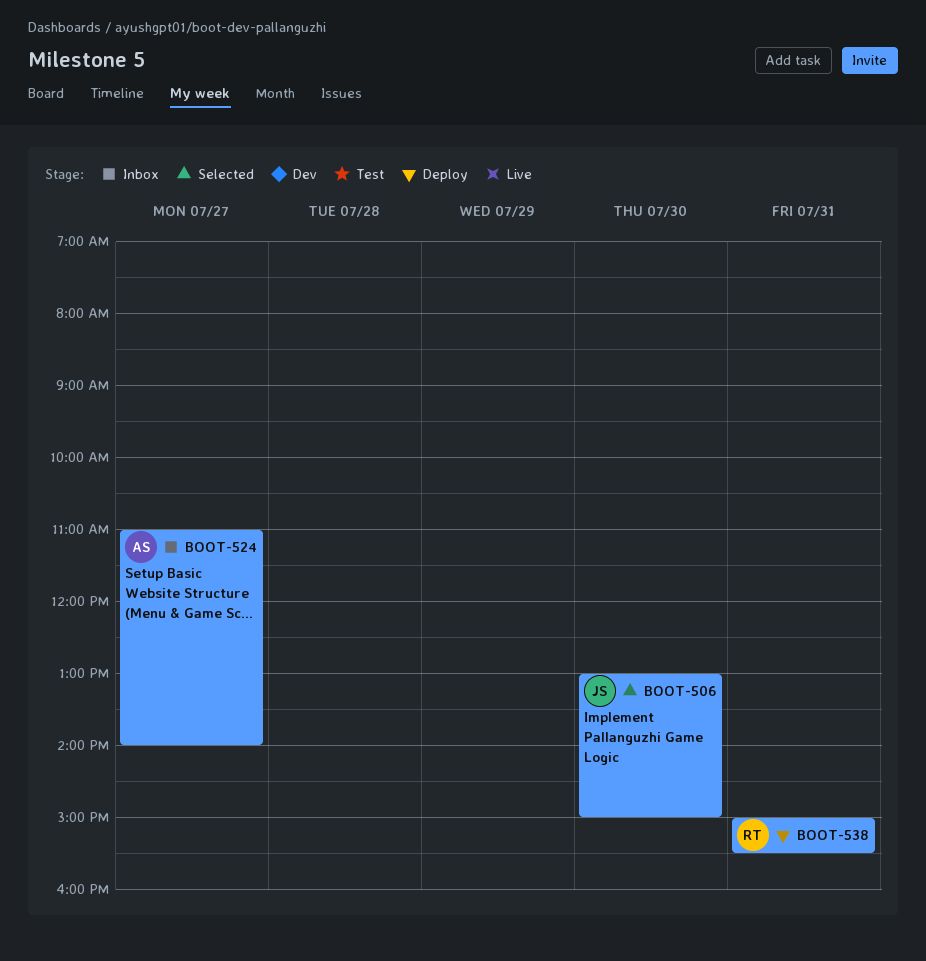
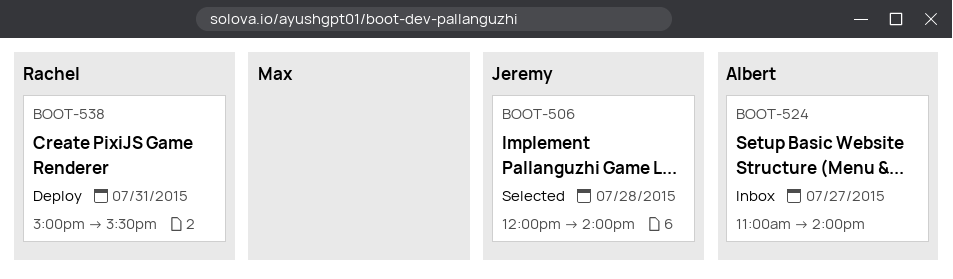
BOOT-506, day: Jul 30 -> Jul 28
BOOT-506, begins: 13:00 -> 12:00
BOOT-506, ends: 15:00 -> 14:00

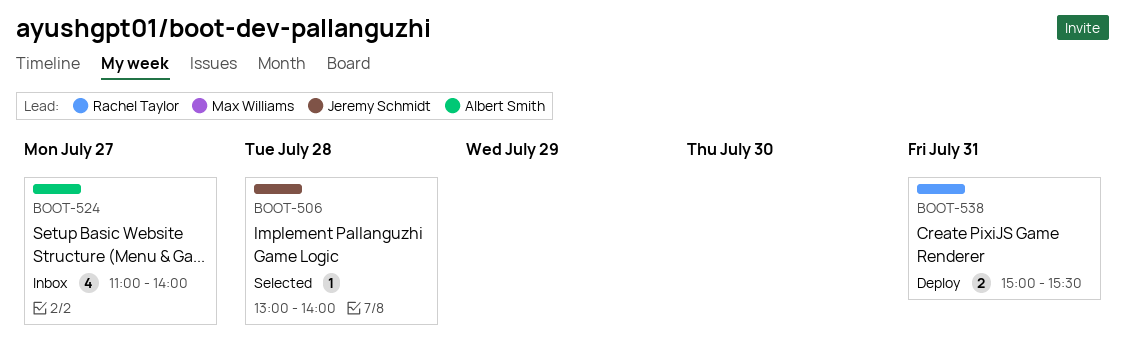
BOOT-506, begins: 12:00 -> 13:00

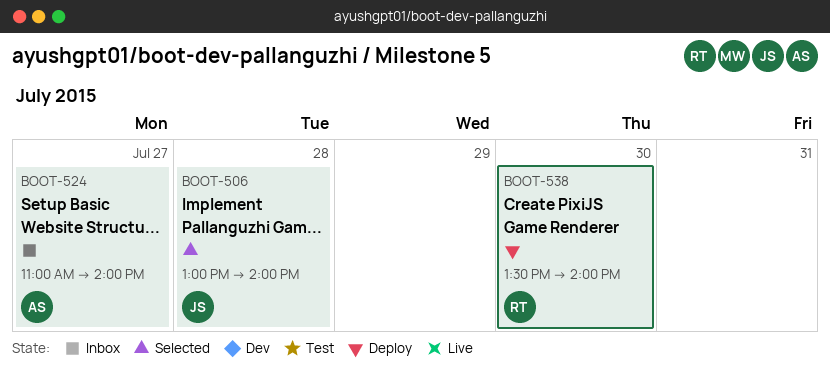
BOOT-538, day: Jul 31 -> Jul 30
BOOT-538, begins: 15:00 -> 13:30
BOOT-538, ends: 15:30 -> 14:00

